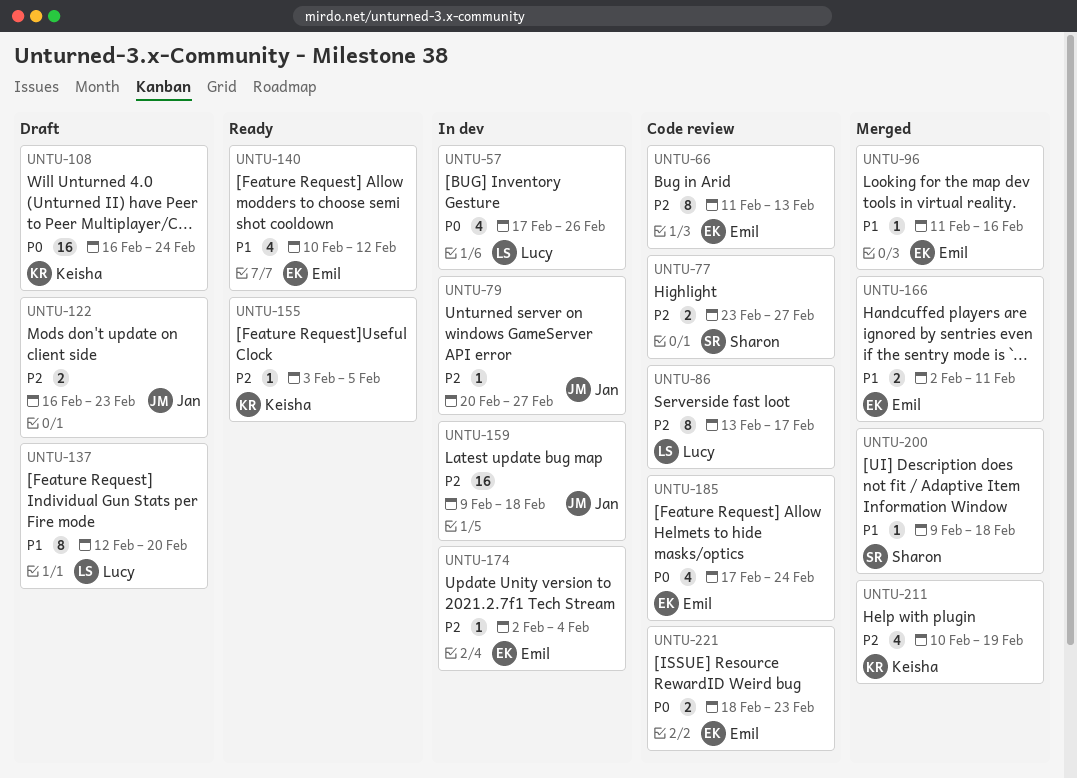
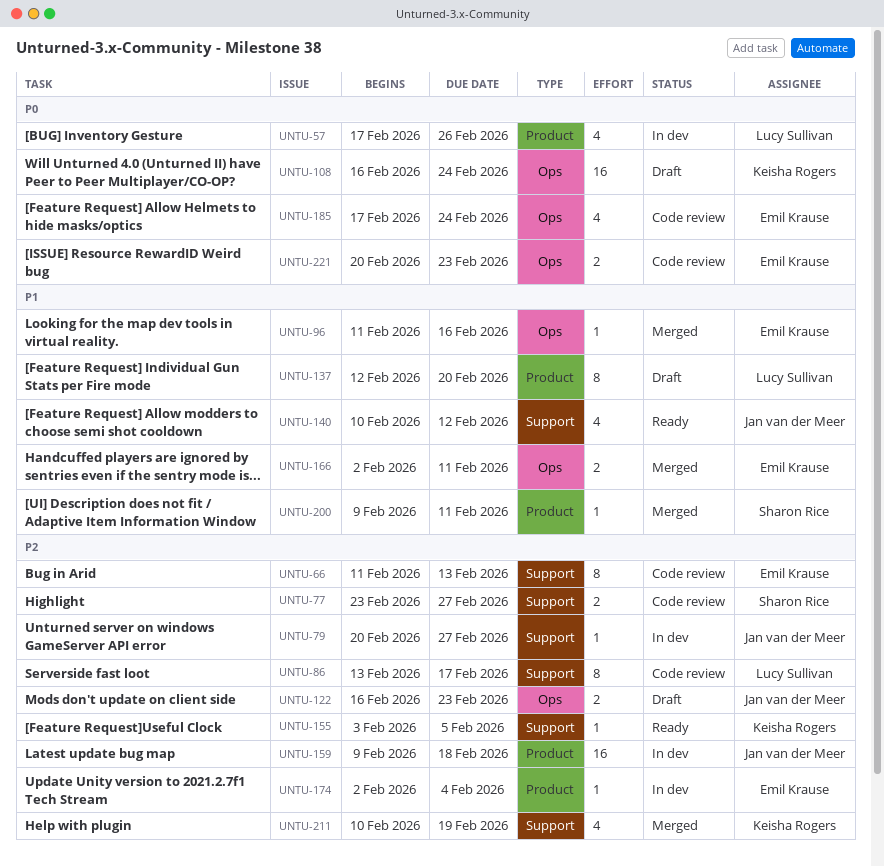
UNTU-140, owner: Emil Krause -> Jan van der Meer
UNTU-200, due: Feb 18 -> Feb 11
UNTU-221, start: Feb 18 -> Feb 20

